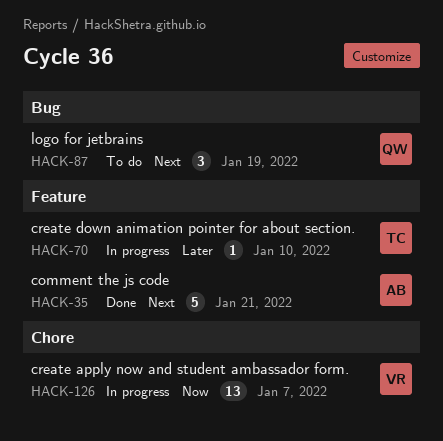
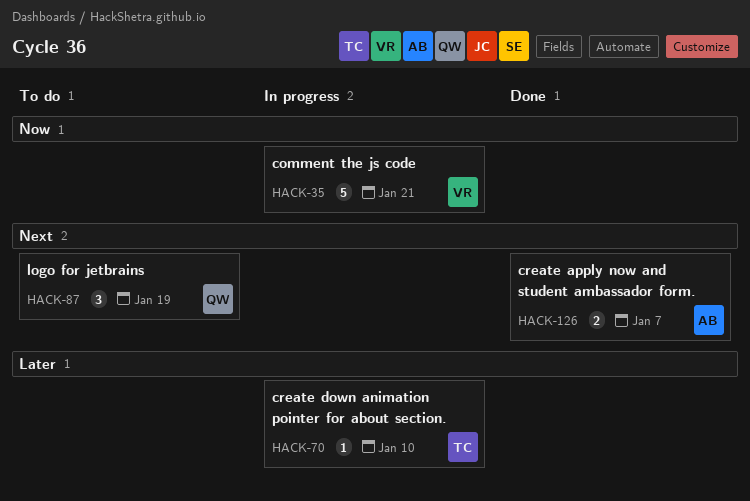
HACK-35, status: Done -> In progress
HACK-35, owner: AB -> VR
HACK-35, priority: Next -> Now
HACK-126, status: In progress -> Done
HACK-126, owner: VR -> AB
HACK-126, priority: Now -> Next
HACK-126, estimate: 13 -> 2

